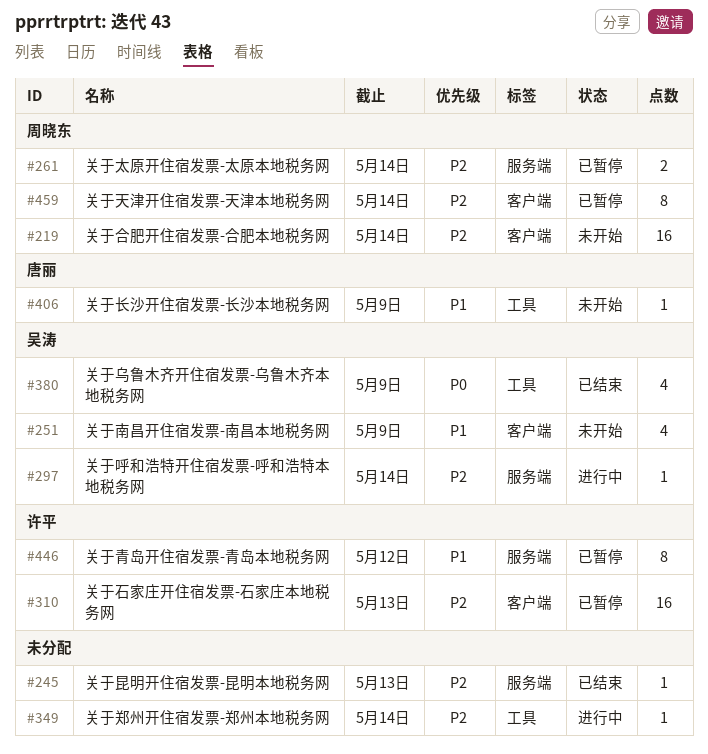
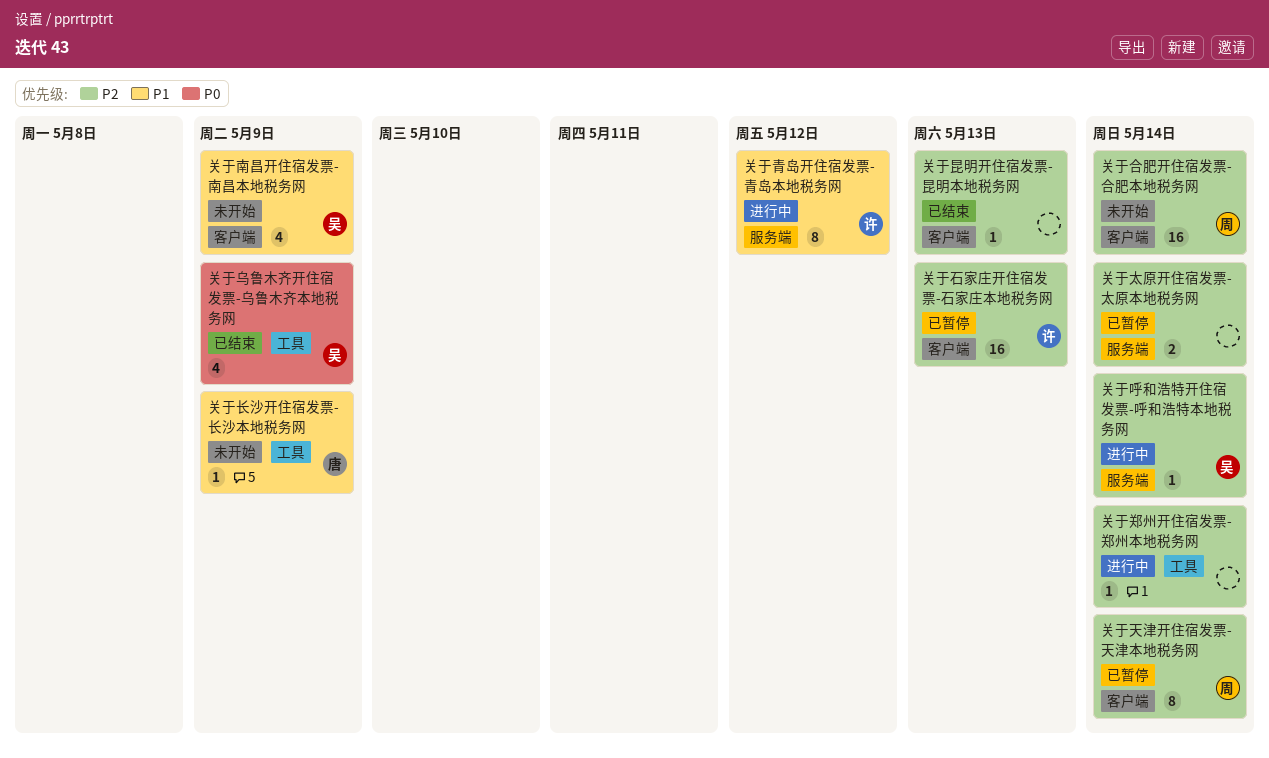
关于太原开住宿发票-太原本地税务网, owner: 周晓东 -> none
关于昆明开住宿发票-昆明本地税务网, label: 服务端 -> 客户端
关于青岛开住宿发票-青岛本地税务网, status: 已暂停 -> 进行中

